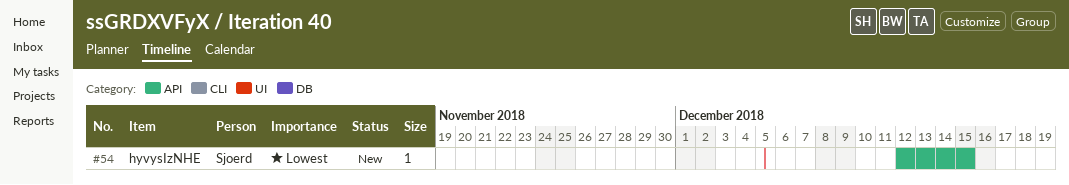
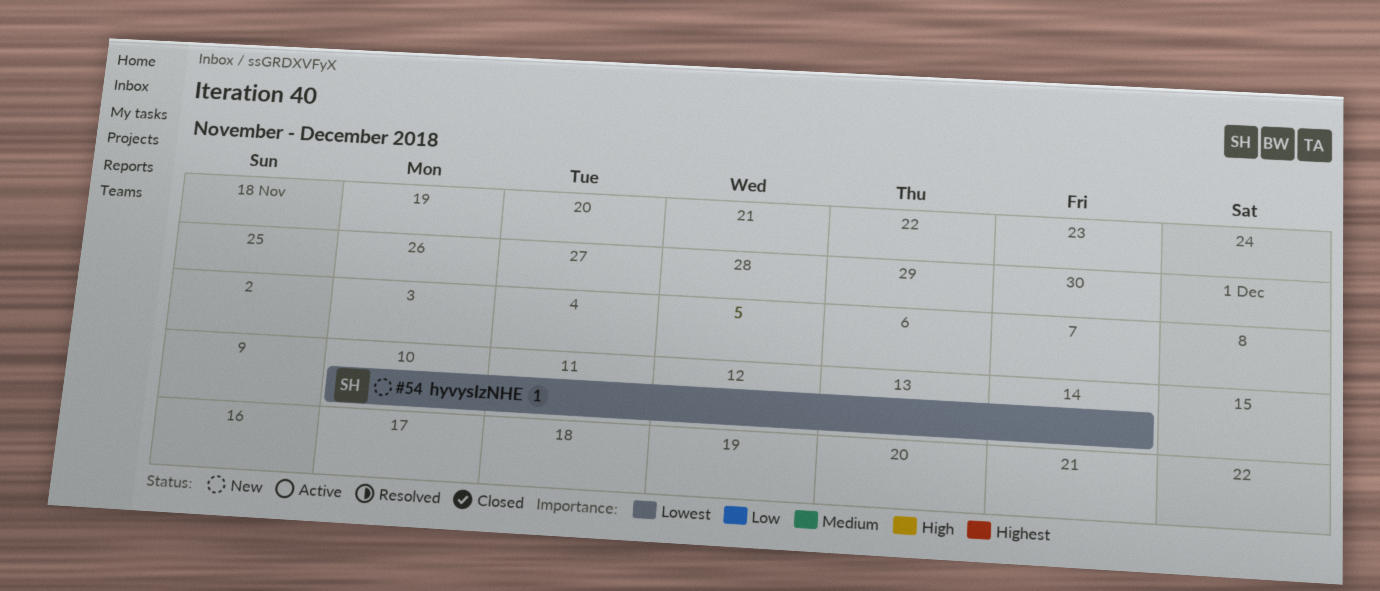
#54, start: Dec 12 -> Dec 10
#54, due: Dec 15 -> Dec 14

